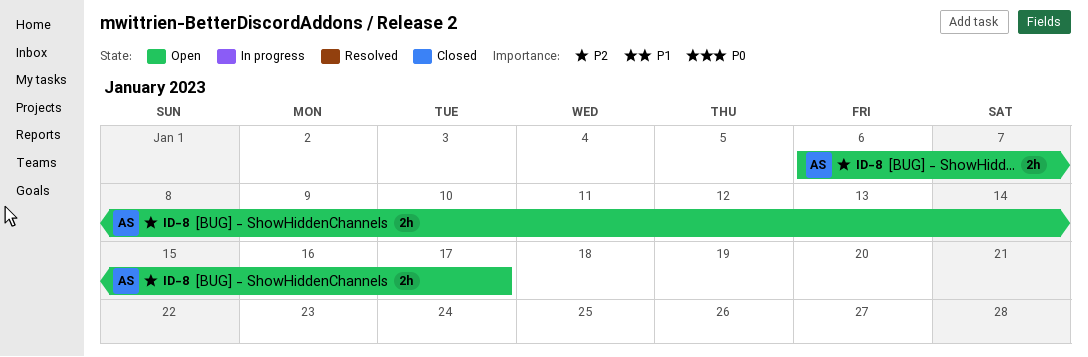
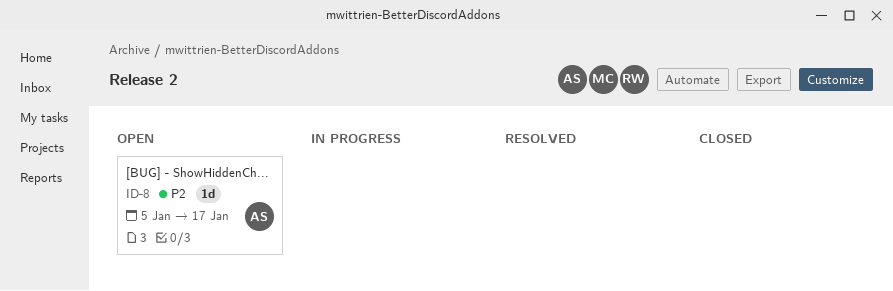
ID-8, estimate: 2h -> 1d
ID-8, start: Jan 6 -> Jan 5

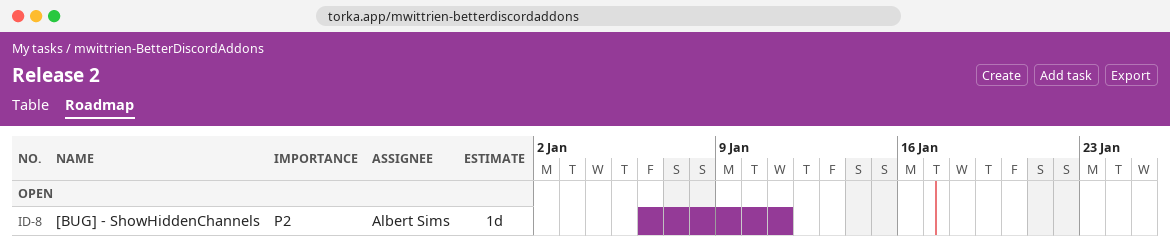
ID-8, start: Jan 5 -> Jan 6
ID-8, due: Jan 17 -> Jan 11

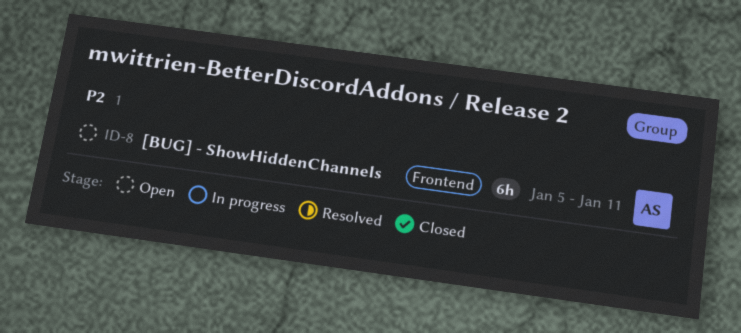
ID-8, estimate: 1d -> 6h
ID-8, start: Jan 6 -> Jan 5

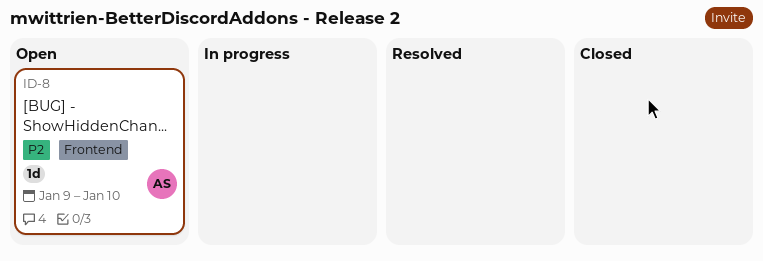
ID-8, estimate: 6h -> 1d
ID-8, start: Jan 5 -> Jan 9
ID-8, due: Jan 11 -> Jan 10

